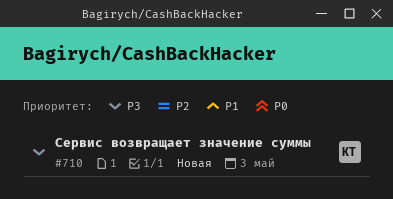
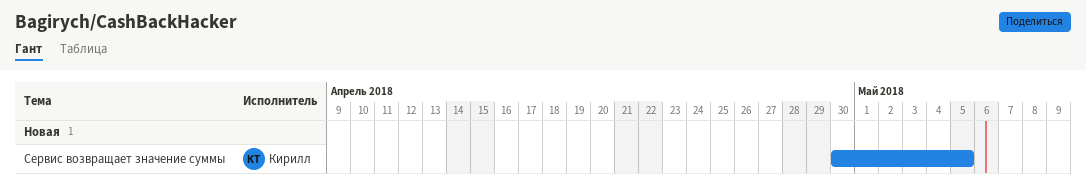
Сервис возвращает значение суммы, due: May 3 -> May 5

